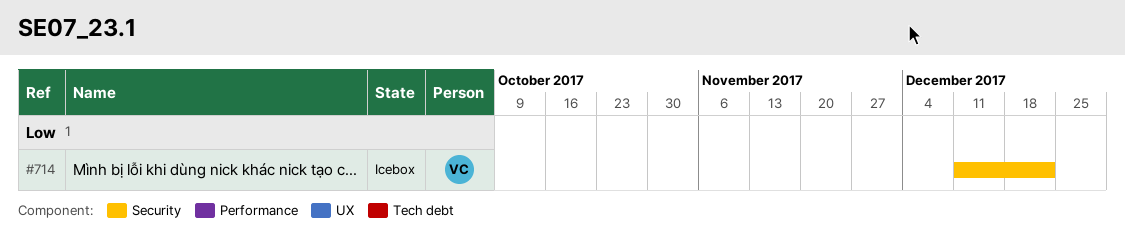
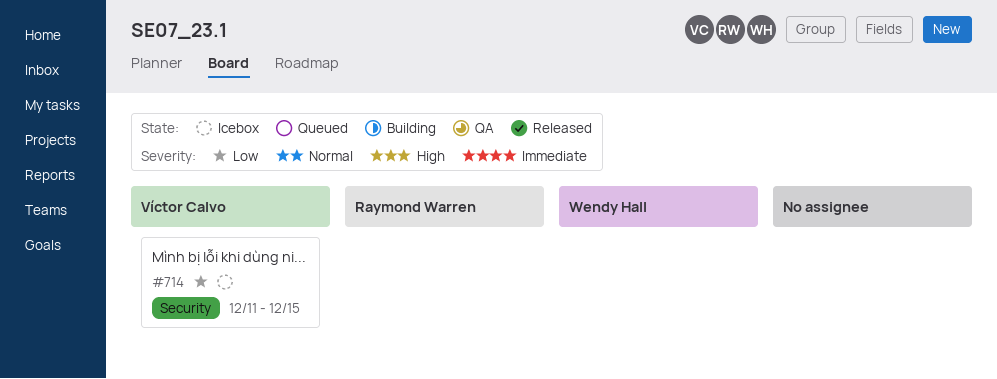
#714, due: Dec 22 -> Dec 15

